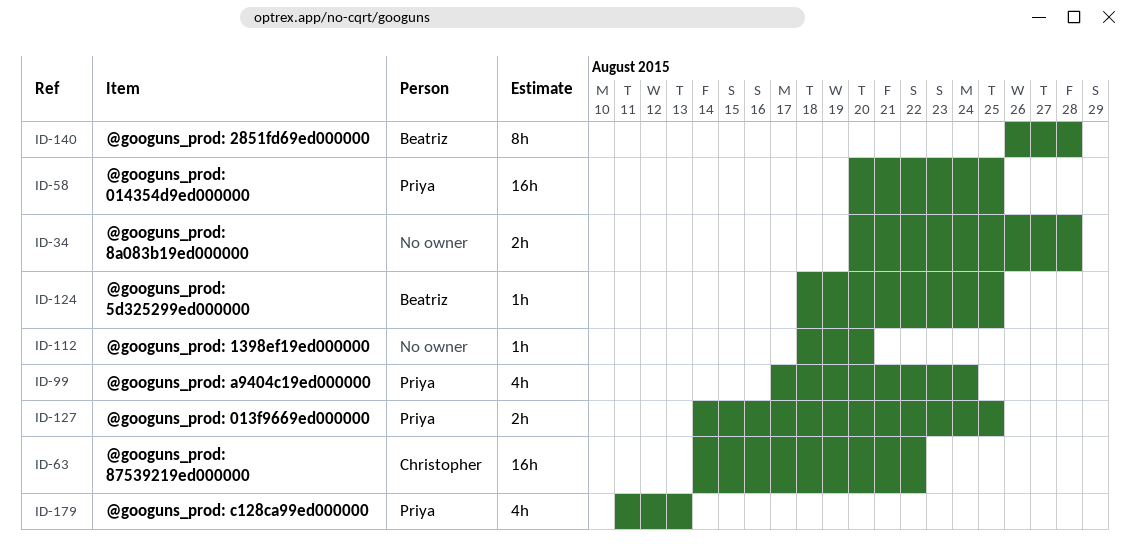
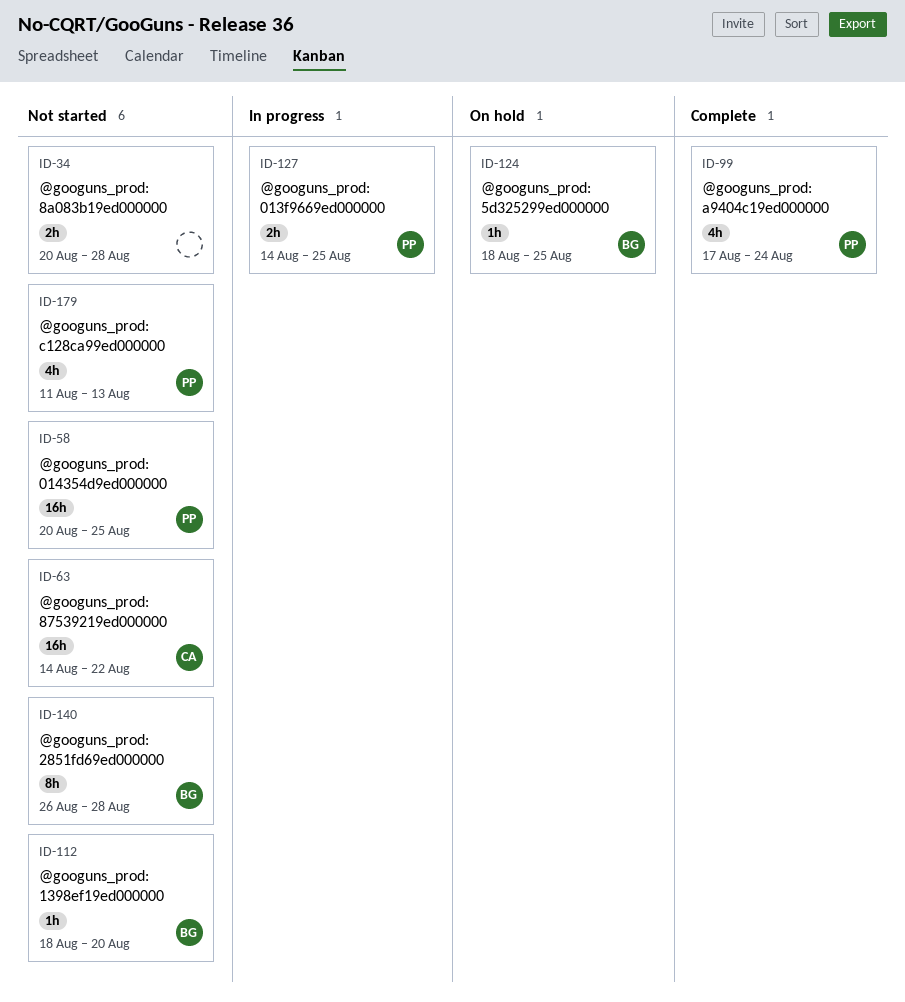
ID-112, owner: none -> Beatriz

